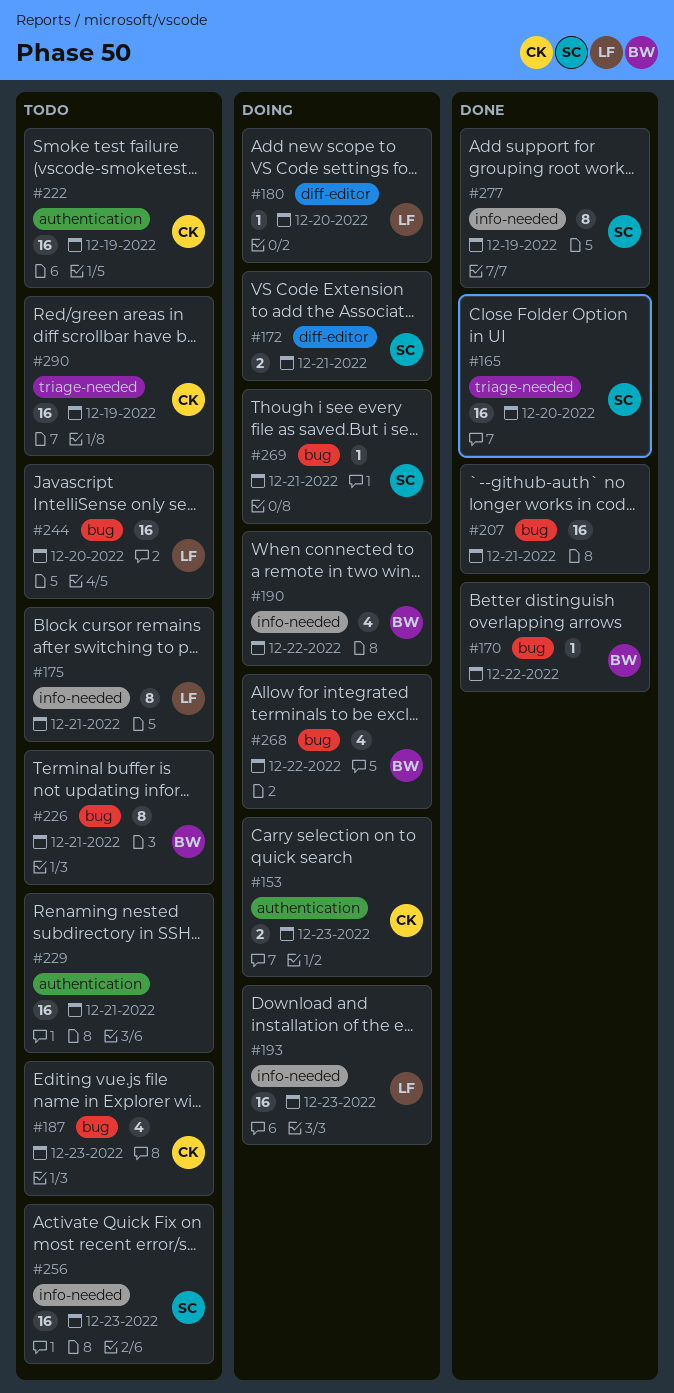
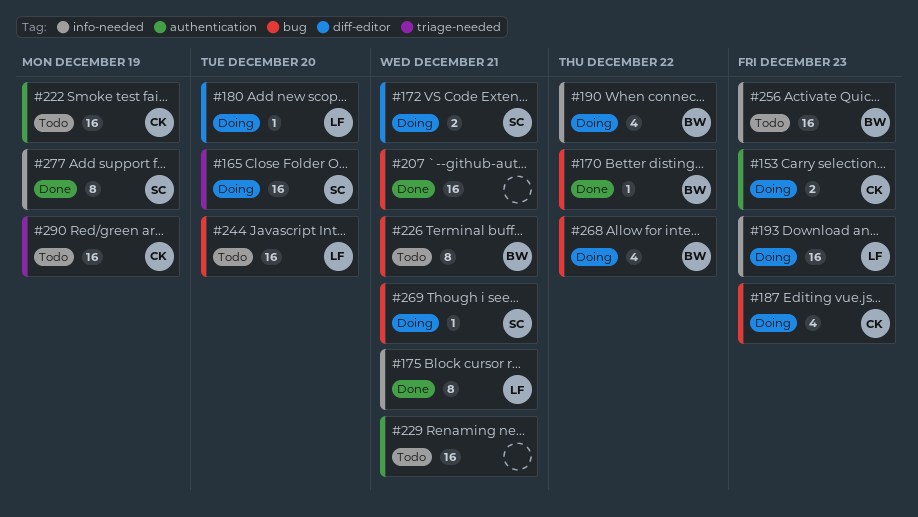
#165, status: Done -> Doing
#175, status: Todo -> Done
#187, status: Todo -> Doing
#256, owner: SC -> BW

